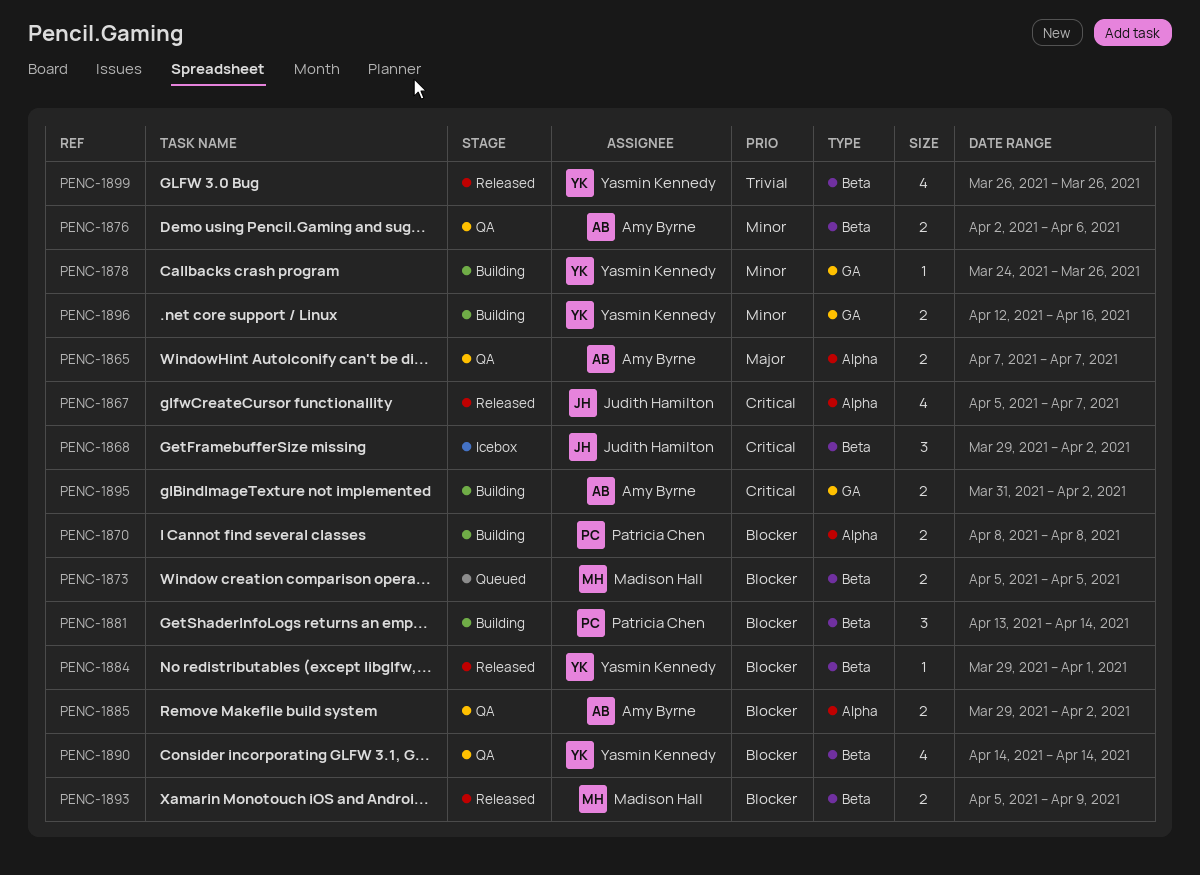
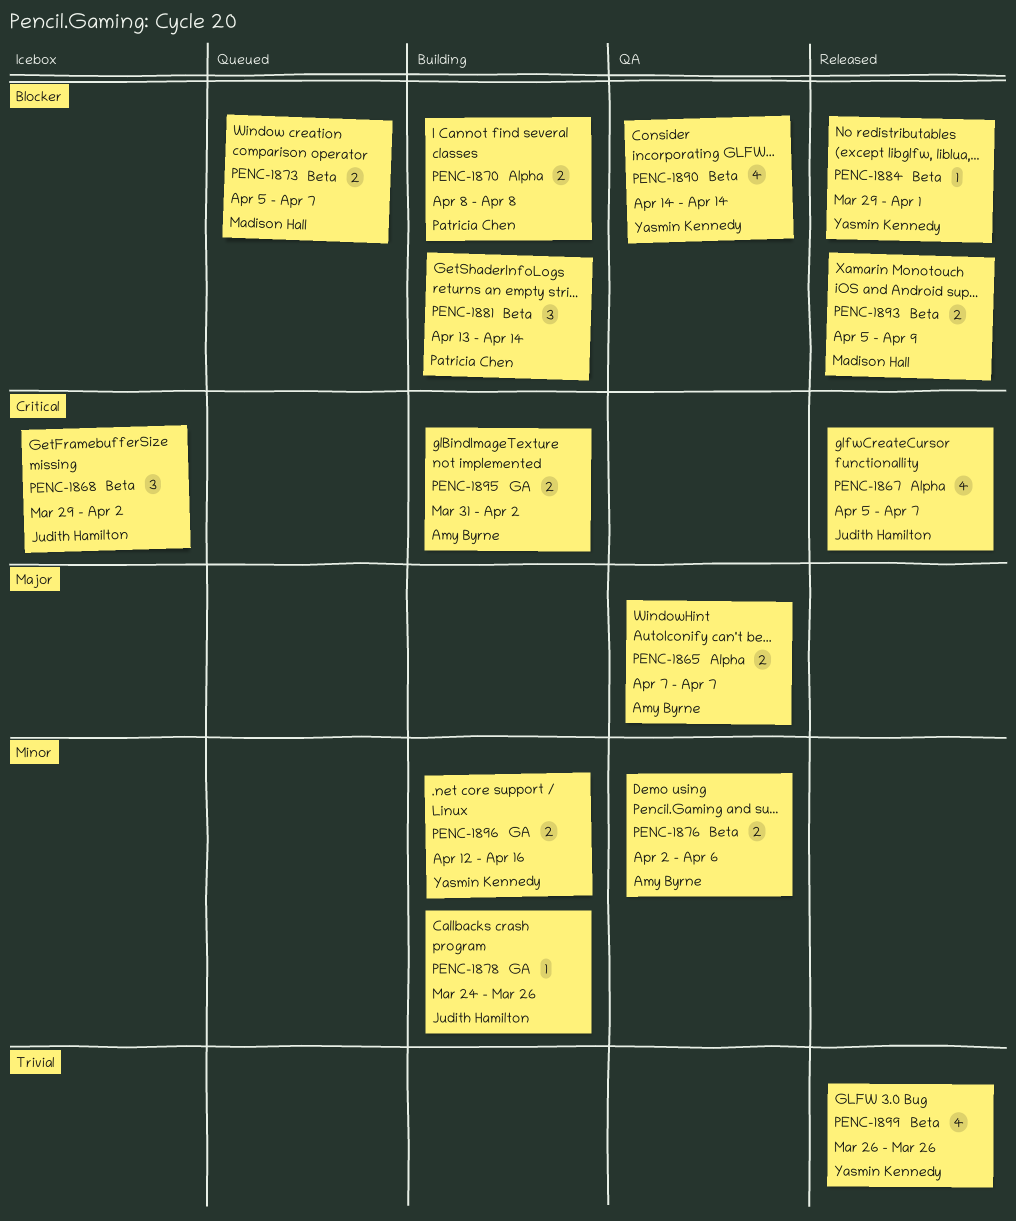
PENC-1873, due: Apr 5 -> Apr 7
PENC-1878, owner: Yasmin Kennedy -> Judith Hamilton
PENC-1885: present -> none

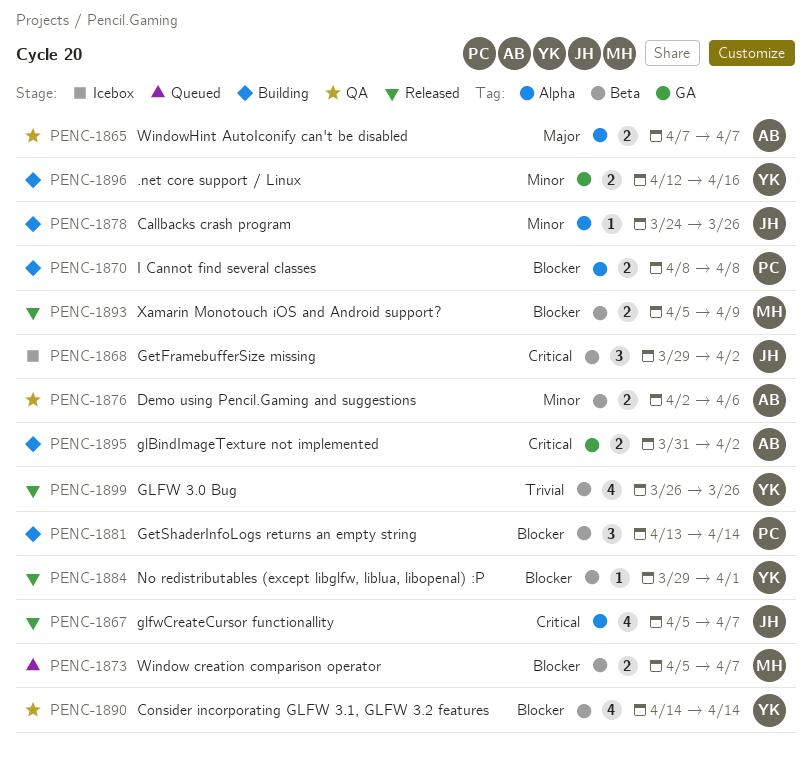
PENC-1878, label: GA -> Alpha

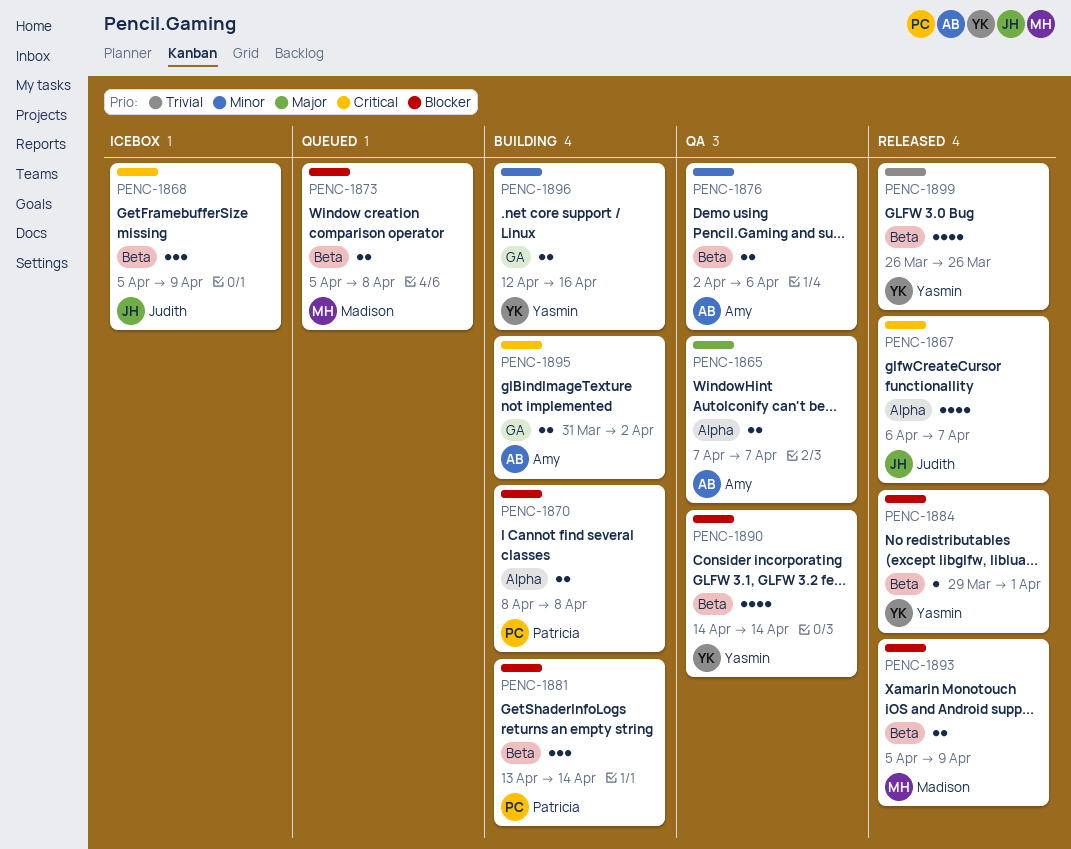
PENC-1867, start: Apr 5 -> Apr 6
PENC-1868, start: Mar 29 -> Apr 5
PENC-1868, due: Apr 2 -> Apr 9
PENC-1873, due: Apr 7 -> Apr 8
PENC-1878: present -> none

